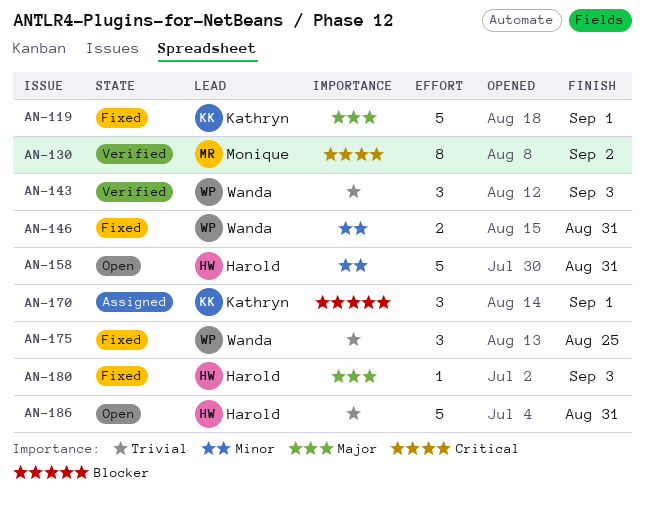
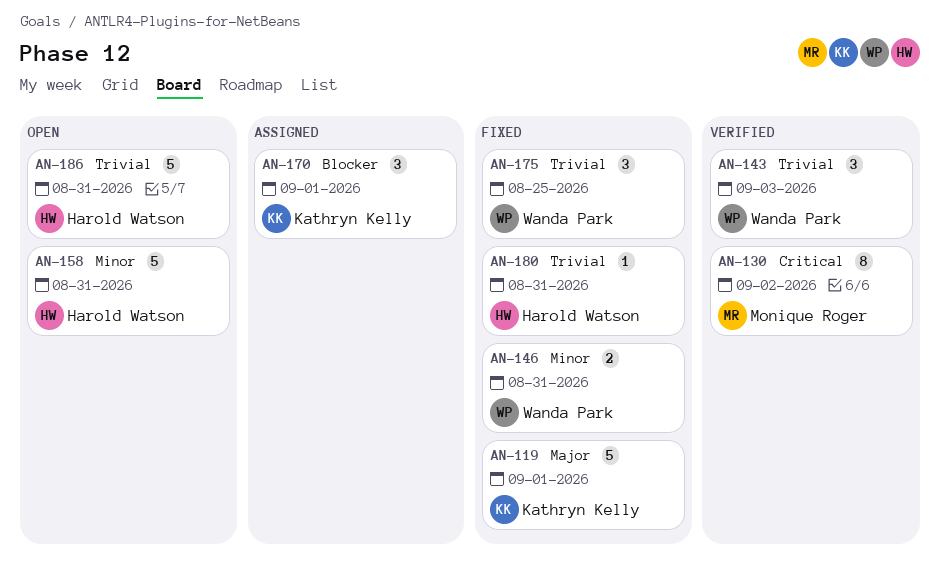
AN-180, priority: Major -> Trivial
AN-180, due: Sep 3 -> Aug 31

